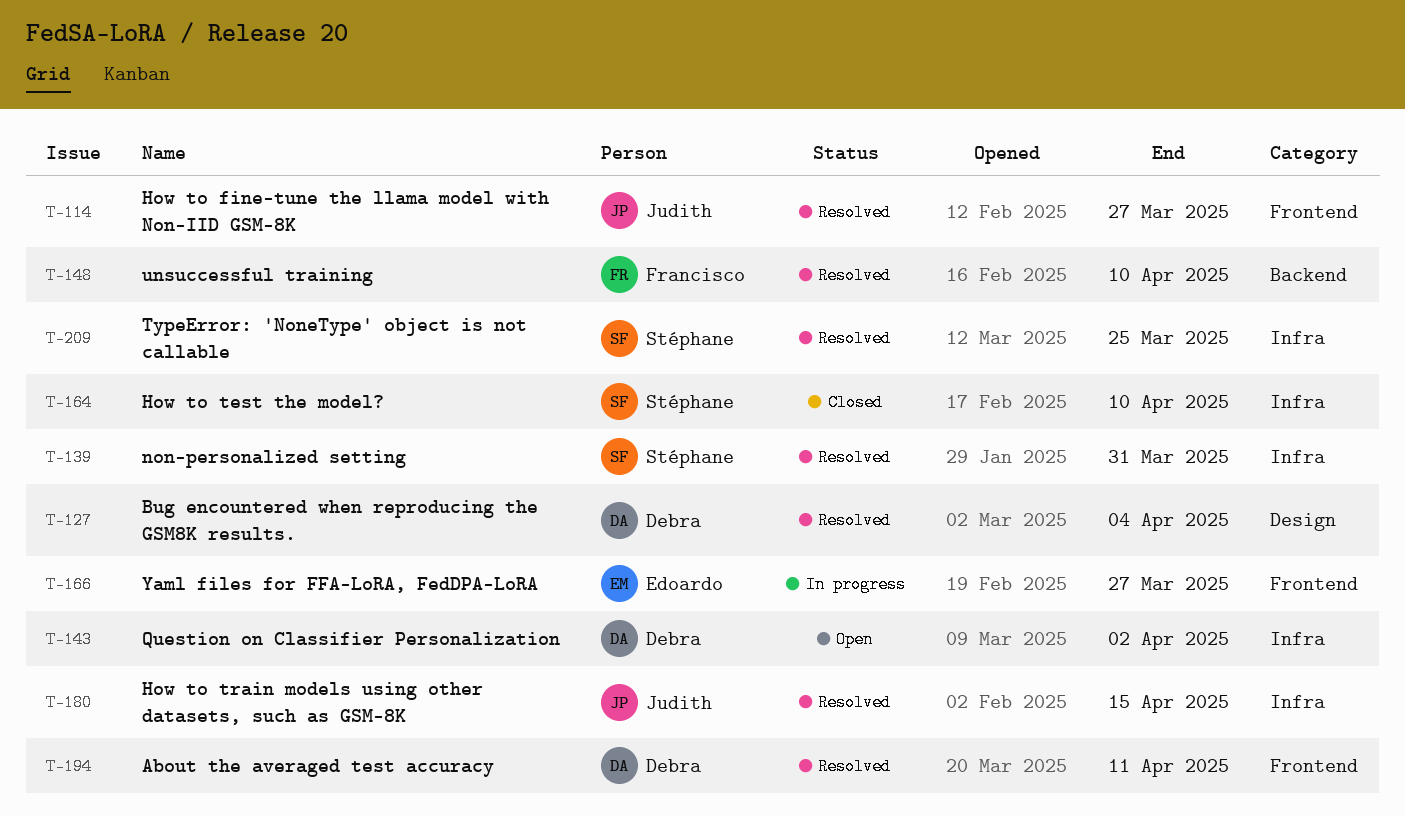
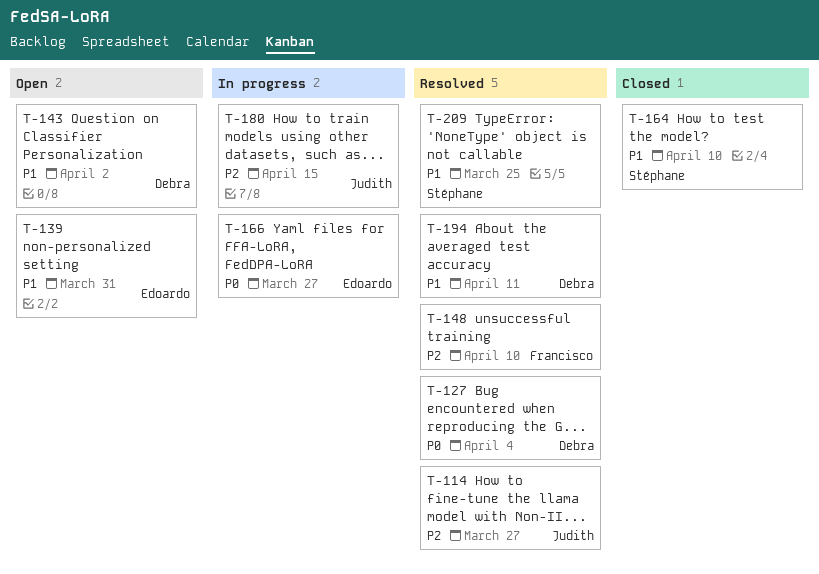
T-139, status: Resolved -> Open
T-139, owner: Stéphane -> Edoardo
T-180, status: Resolved -> In progress

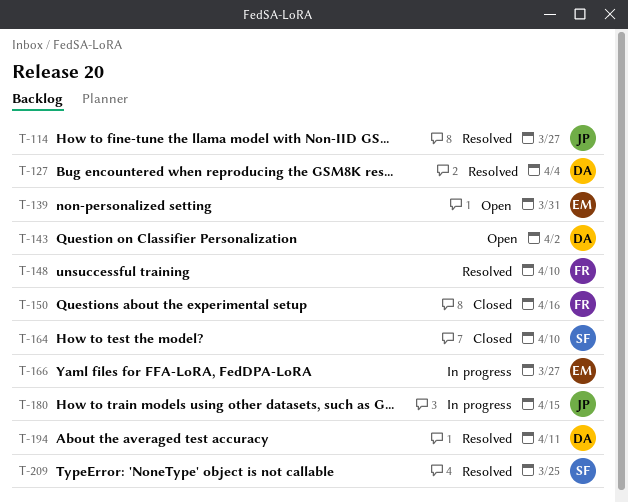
T-150: none -> present

